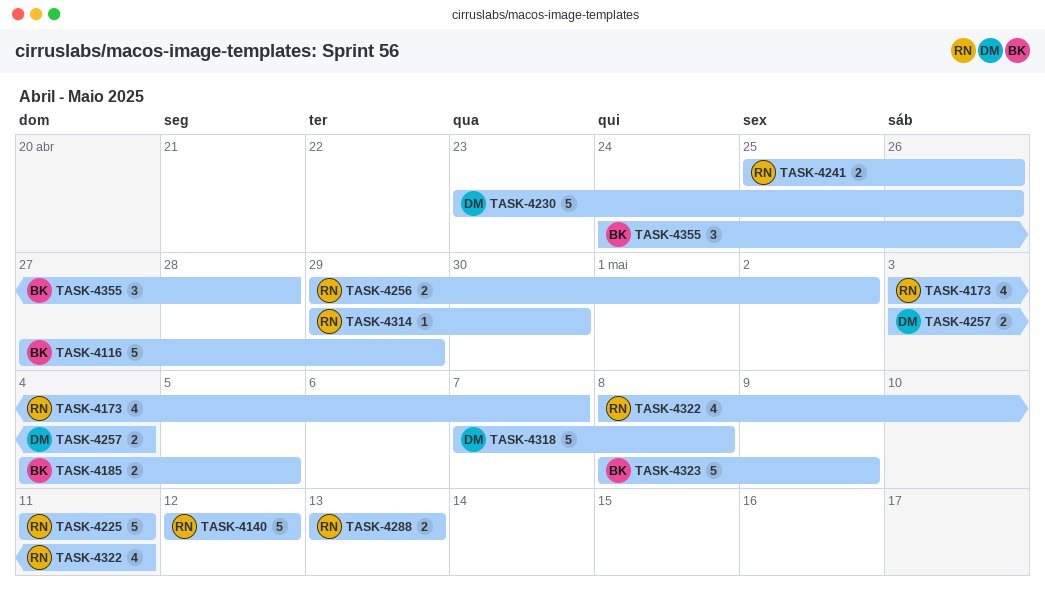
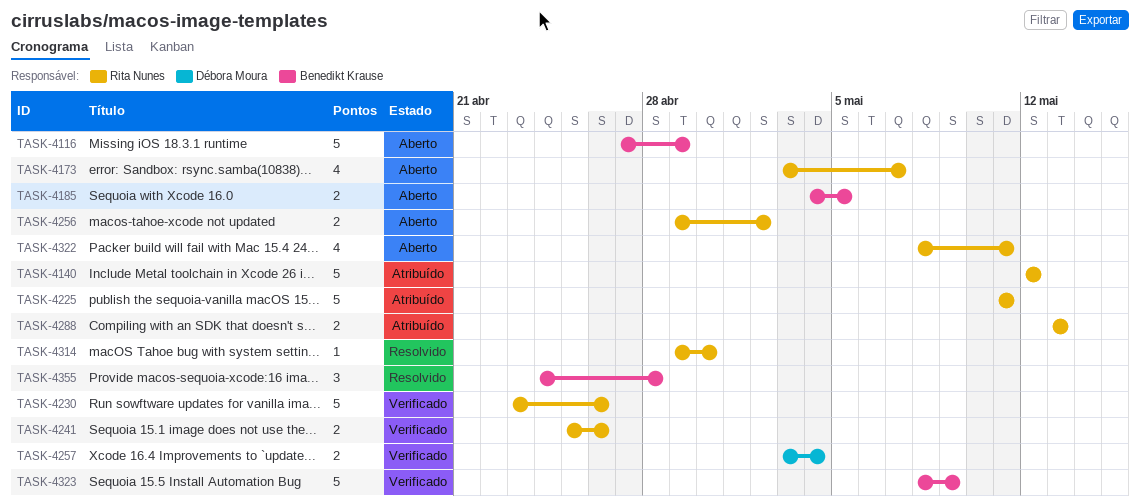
TASK-4230, owner: Débora Moura -> Rita Nunes
TASK-4318: present -> none

